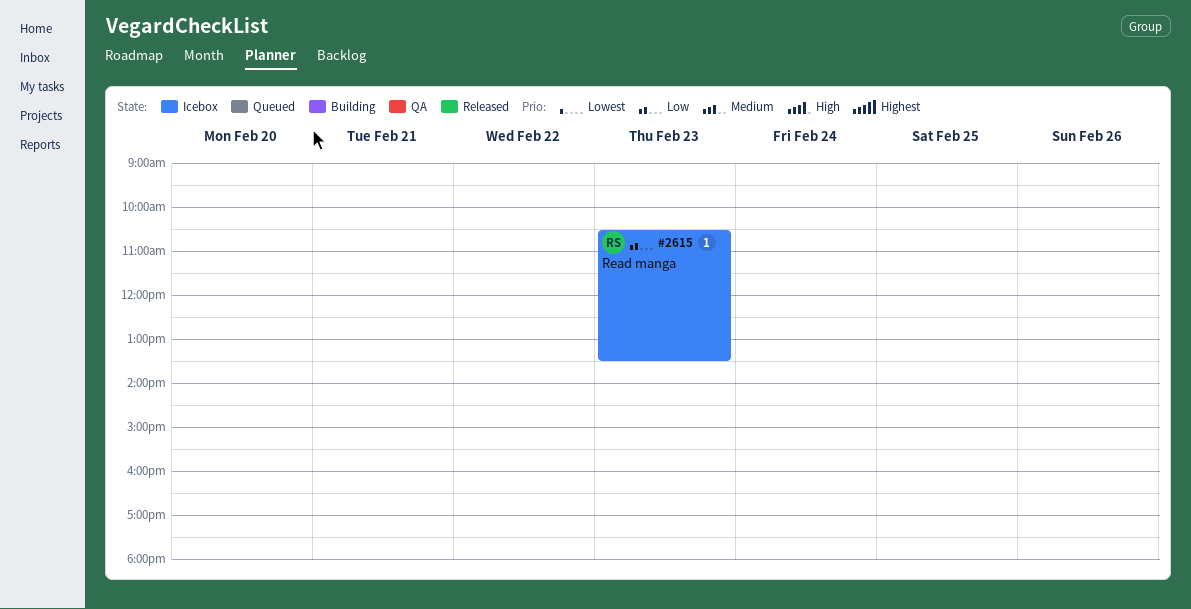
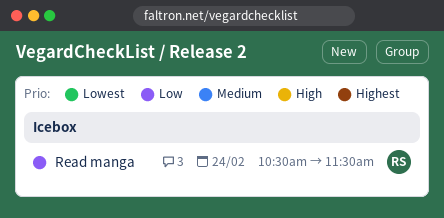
Read manga, day: Feb 23 -> Feb 24
Read manga, ends: 13:30 -> 11:30

